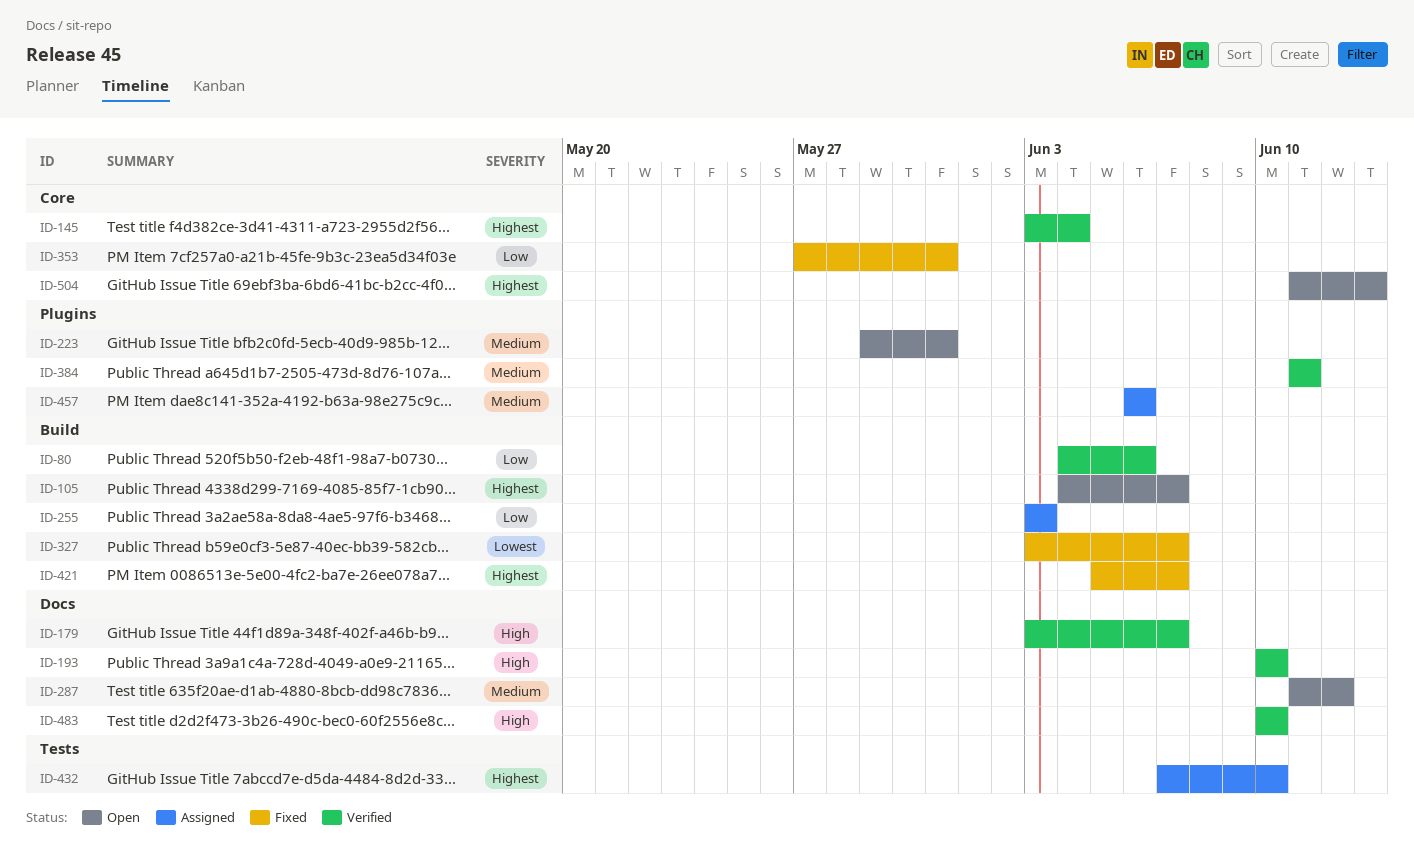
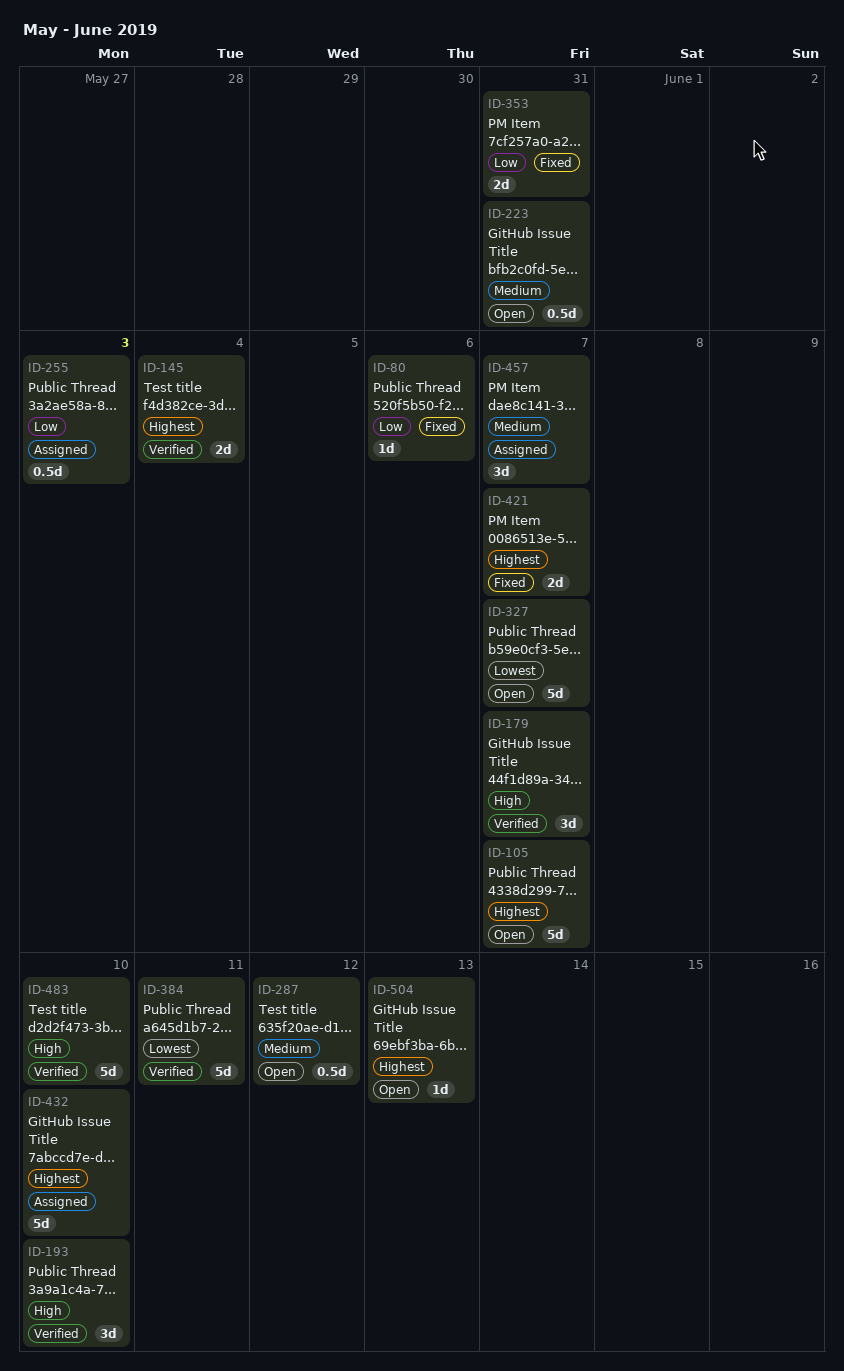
ID-80, status: Verified -> Fixed
ID-327, status: Fixed -> Open
ID-384, priority: Medium -> Lowest
ID-457, due: Jun 6 -> Jun 7

